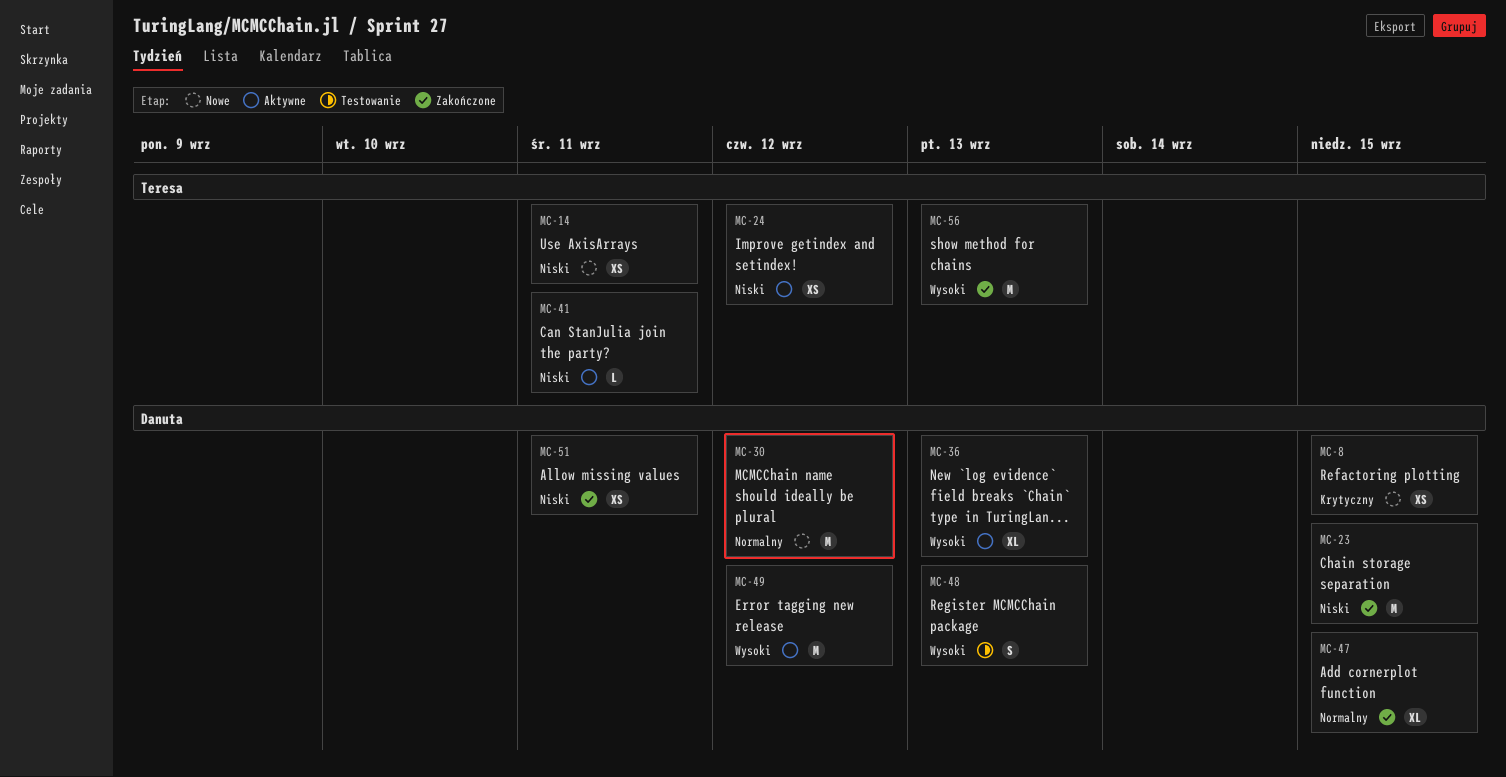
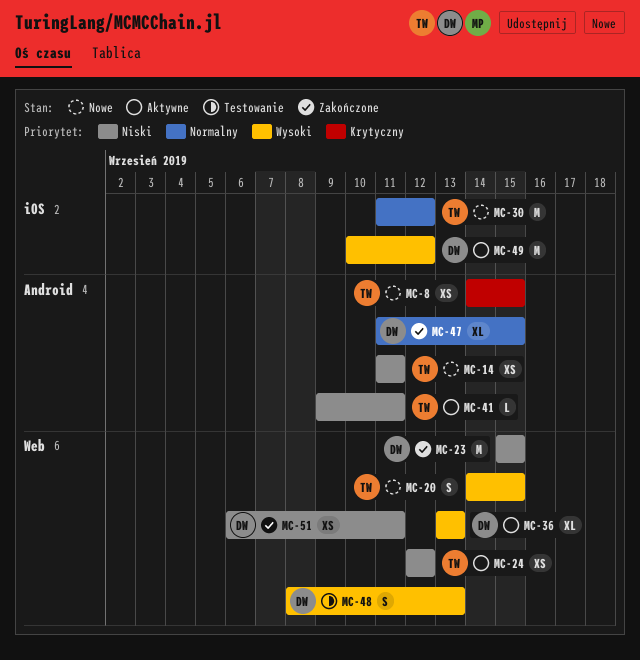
MC-8, owner: Danuta -> Teresa
MC-20: none -> present
MC-30, owner: Danuta -> Teresa
MC-56: present -> none

